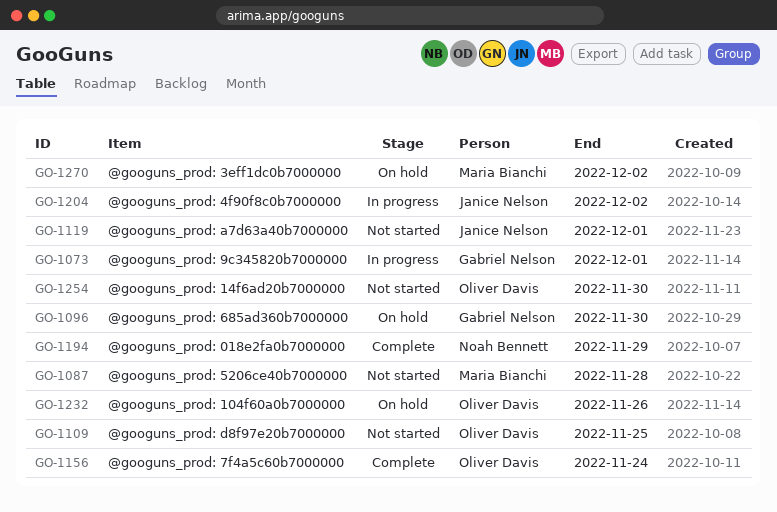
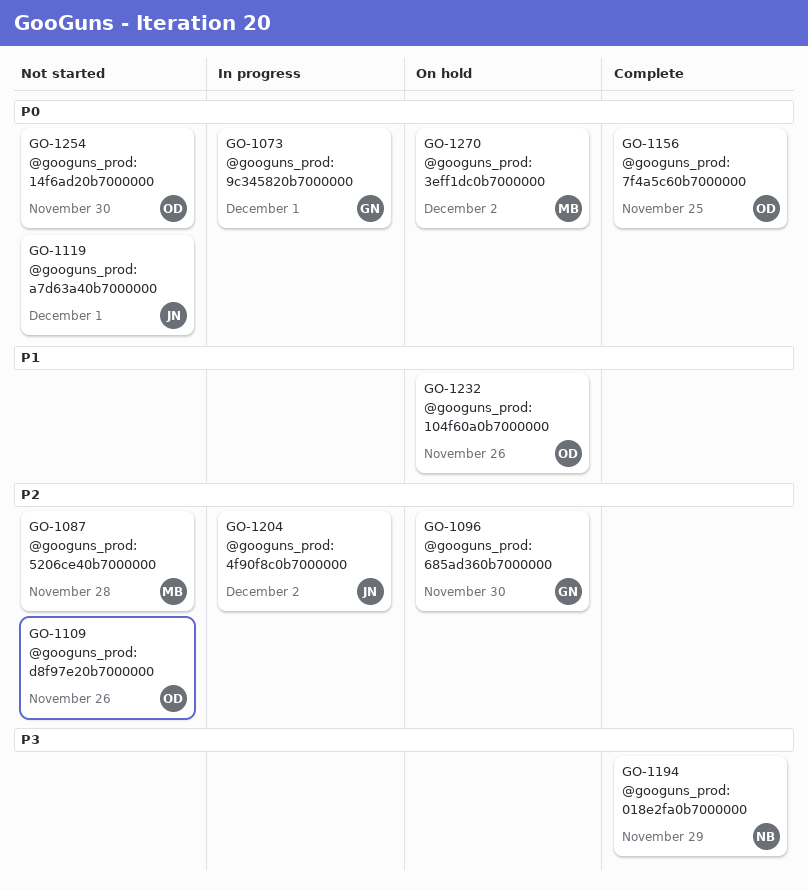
GO-1109, due: Nov 25 -> Nov 26
GO-1156, due: Nov 24 -> Nov 25

